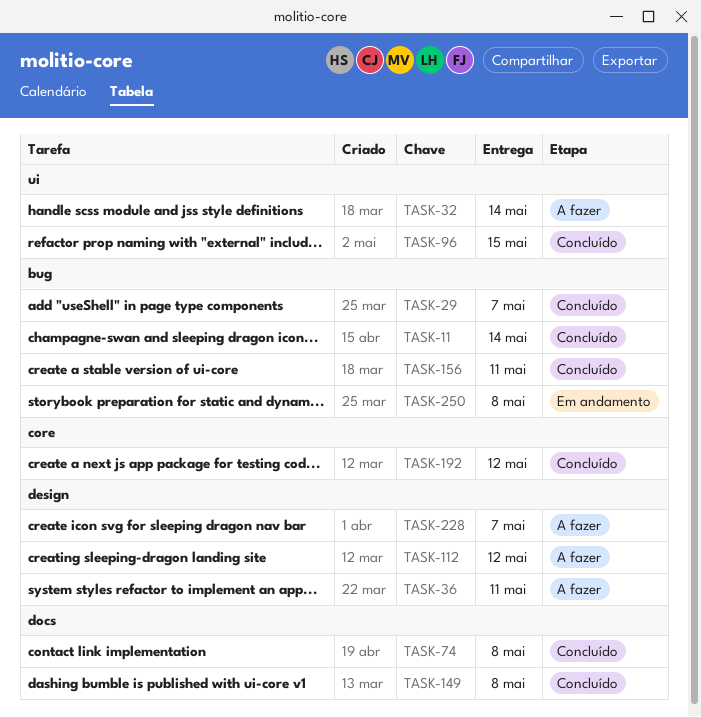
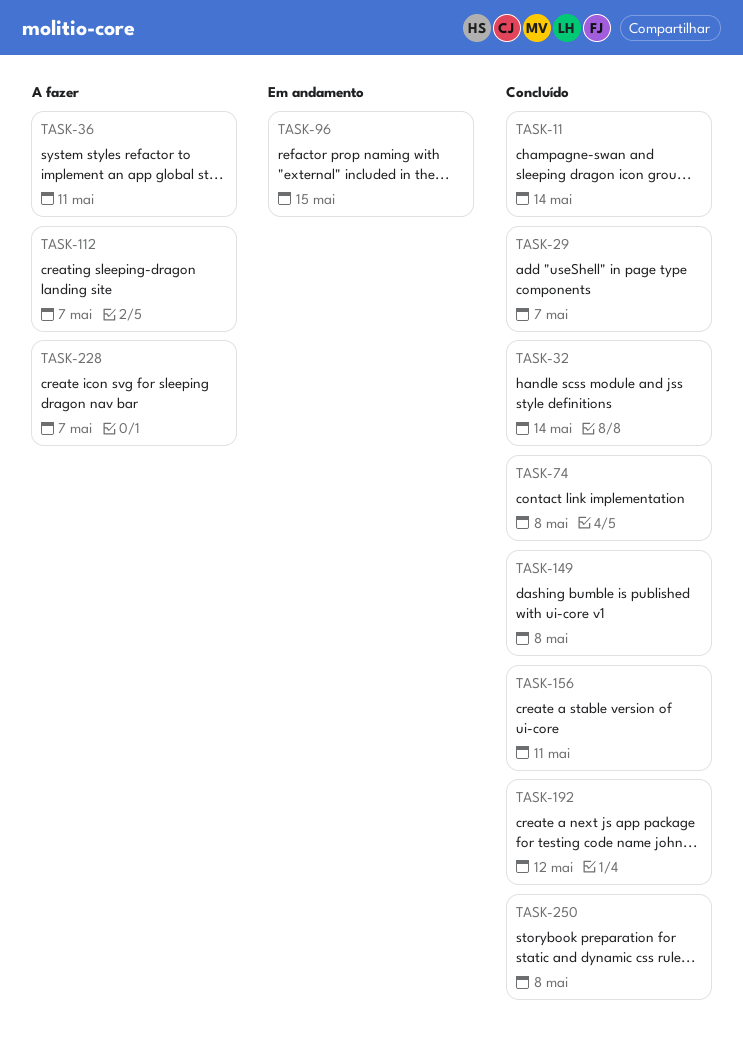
TASK-32, status: A fazer -> Concluído
TASK-96, status: Concluído -> Em andamento
TASK-112, due: May 12 -> May 7
TASK-250, status: Em andamento -> Concluído

